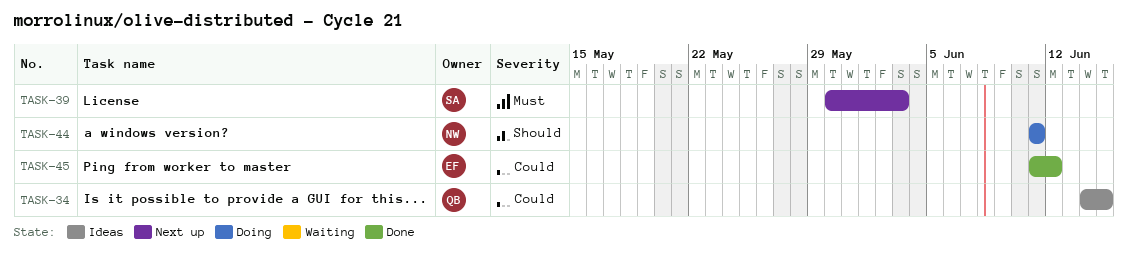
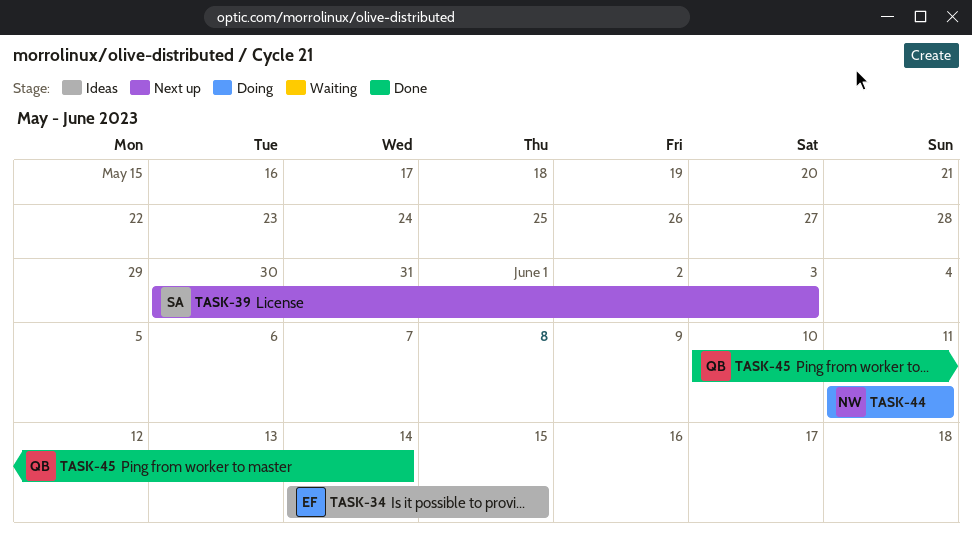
TASK-34, owner: QB -> EF
TASK-45, owner: EF -> QB
TASK-45, start: Jun 11 -> Jun 10
TASK-45, due: Jun 12 -> Jun 14

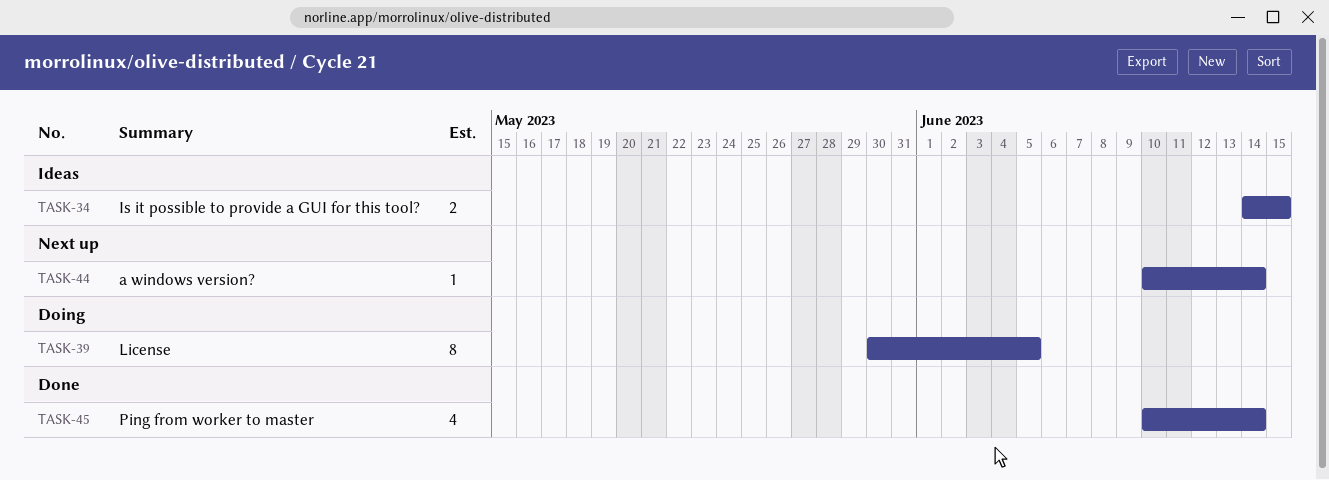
TASK-39, status: Next up -> Doing
TASK-39, due: Jun 3 -> Jun 5
TASK-44, status: Doing -> Next up
TASK-44, start: Jun 11 -> Jun 10
TASK-44, due: Jun 11 -> Jun 14

